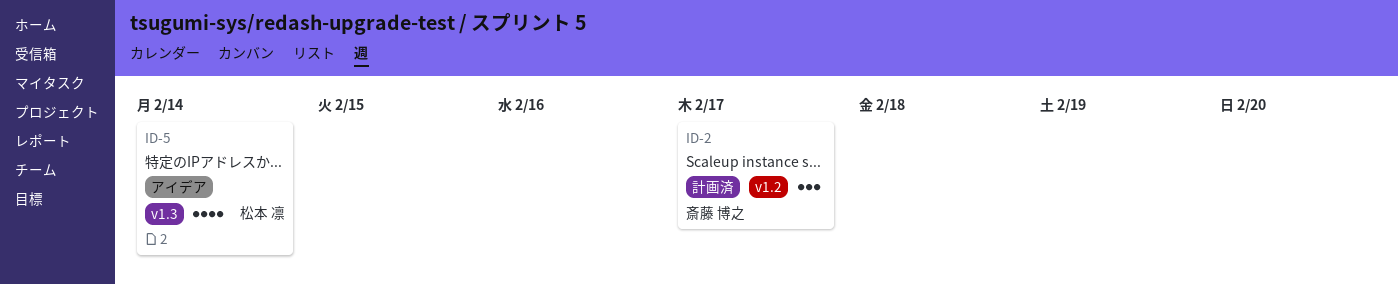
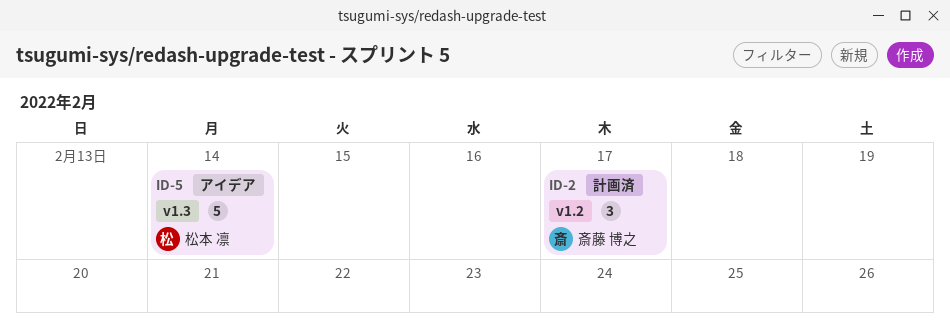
ID-5, estimate: 4 -> 5

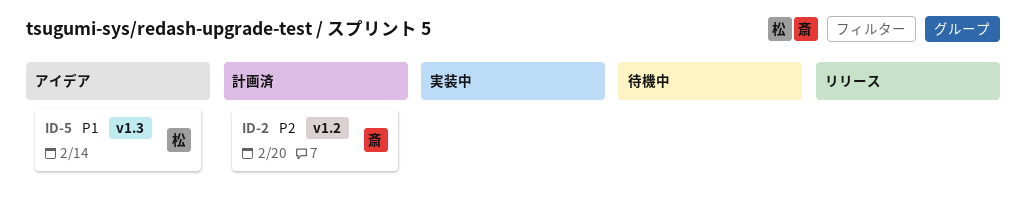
ID-2, due: Feb 17 -> Feb 20

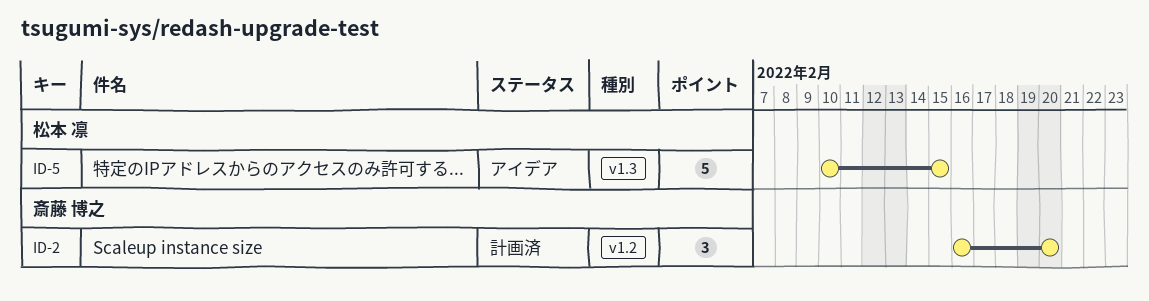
ID-5, due: Feb 14 -> Feb 15

